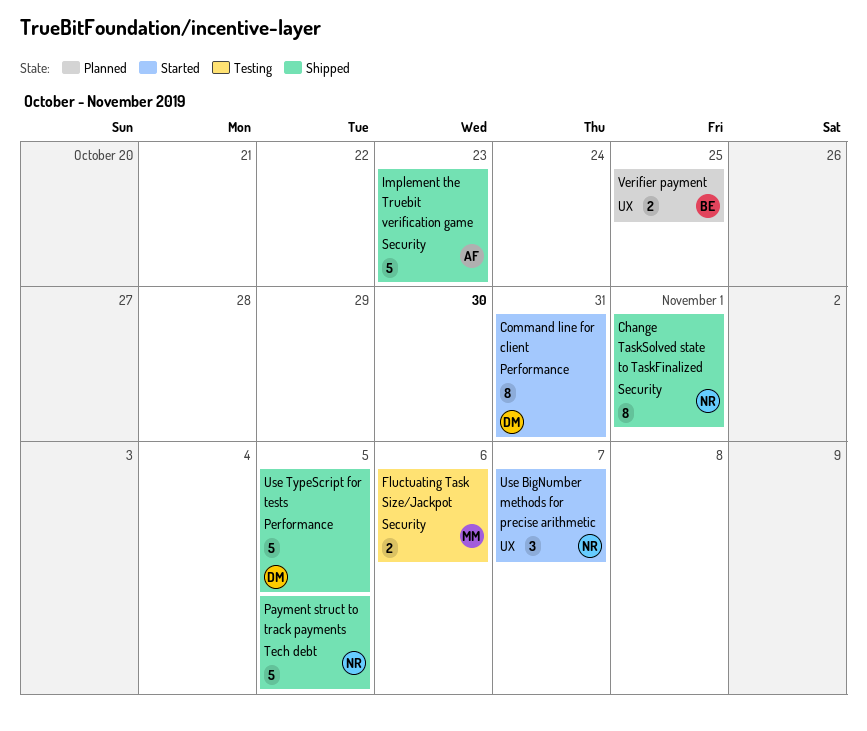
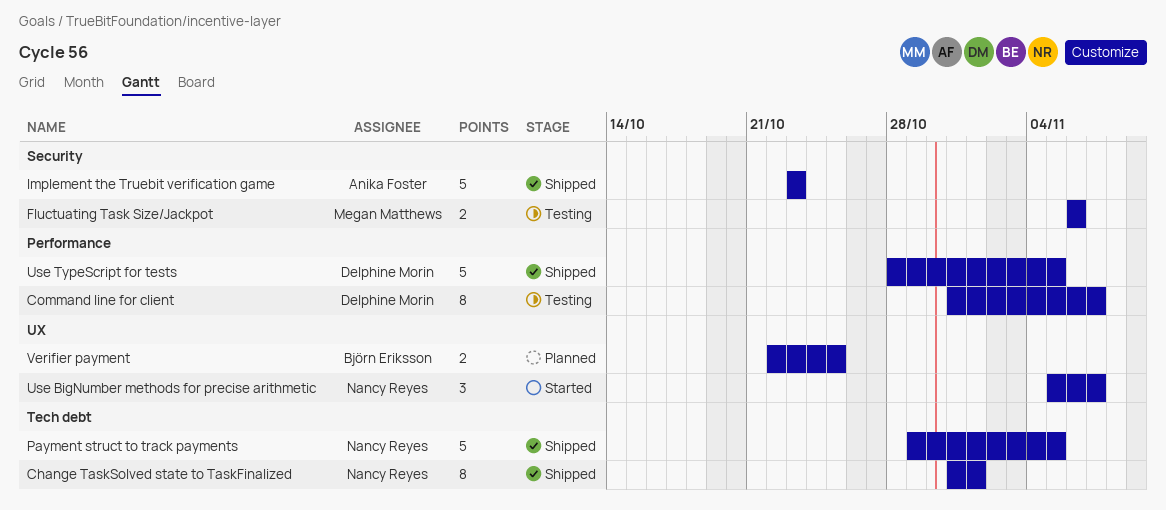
Change TaskSolved state to TaskFinalized, label: Security -> Tech debt
Command line for client, status: Started -> Testing
Command line for client, due: Oct 31 -> Nov 7

